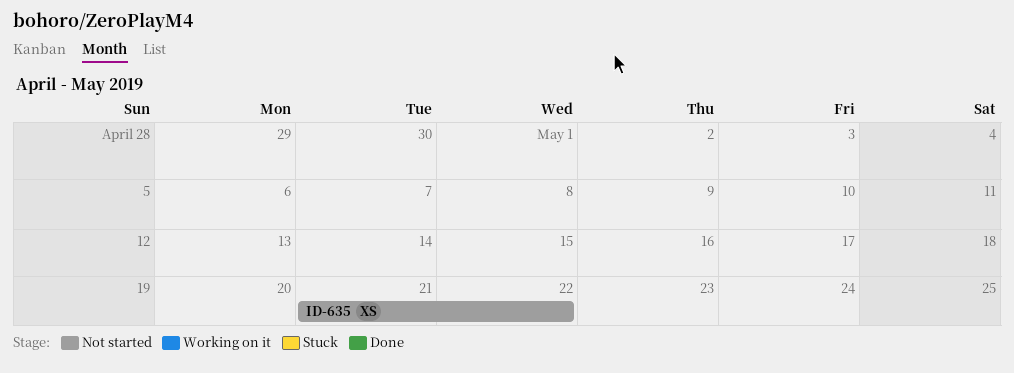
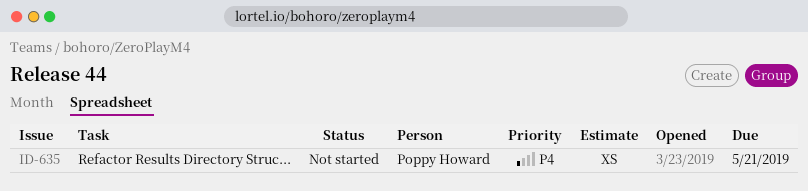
ID-635, due: May 22 -> May 21

